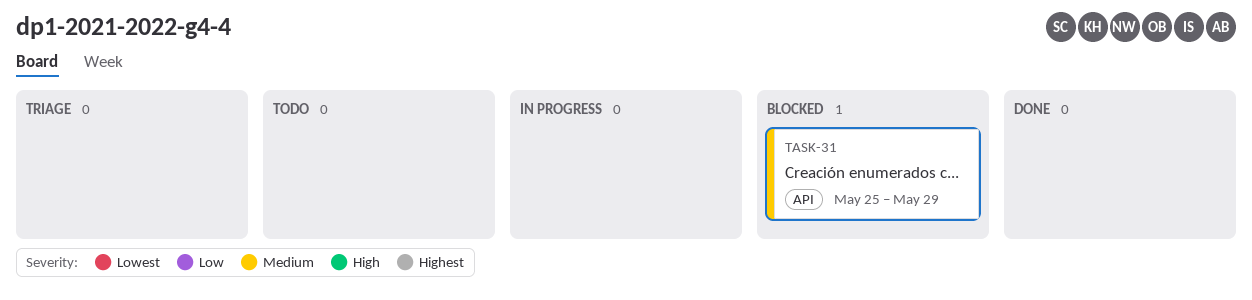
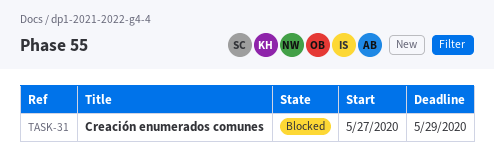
TASK-31, start: May 25 -> May 27

